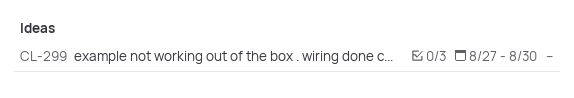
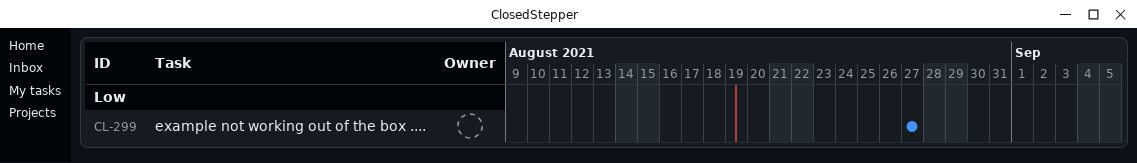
CL-299, due: Aug 30 -> Aug 27

